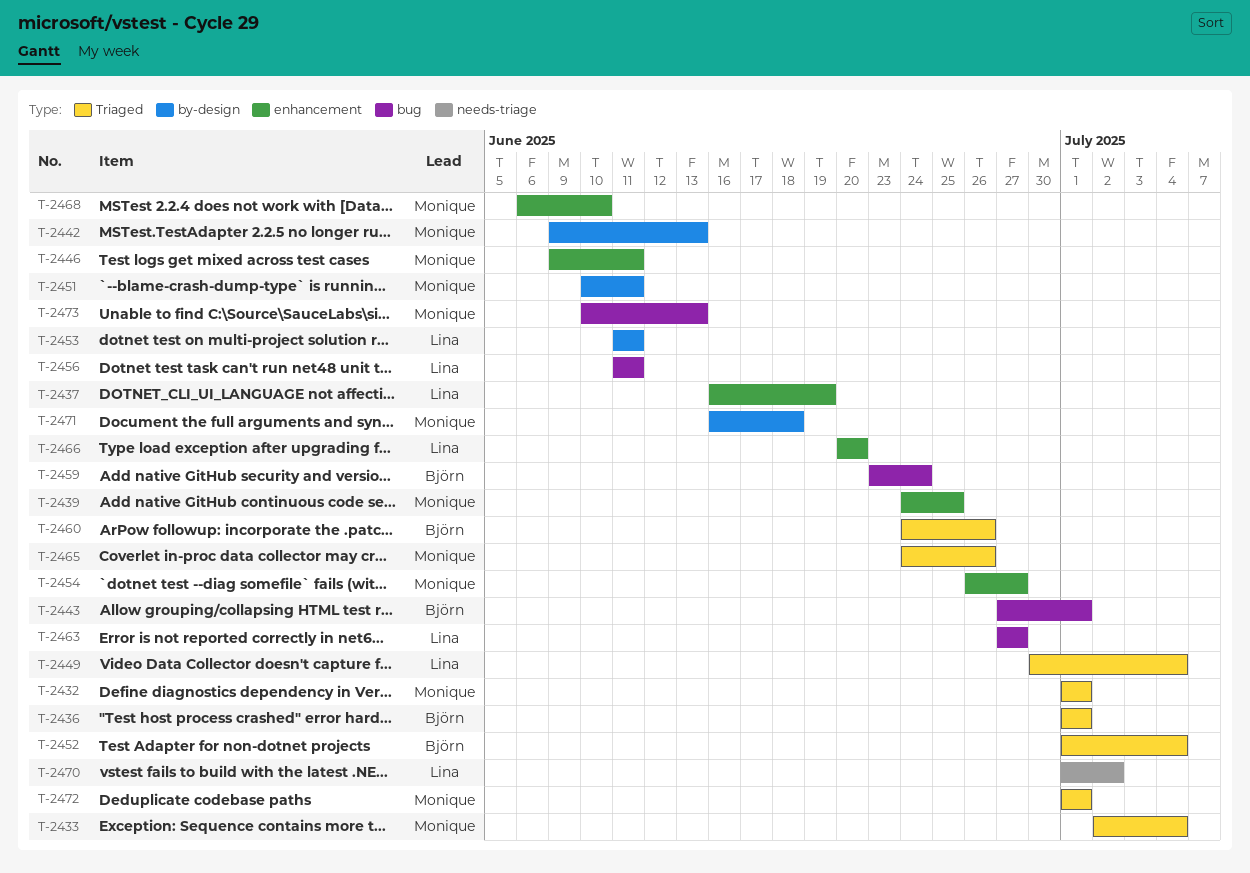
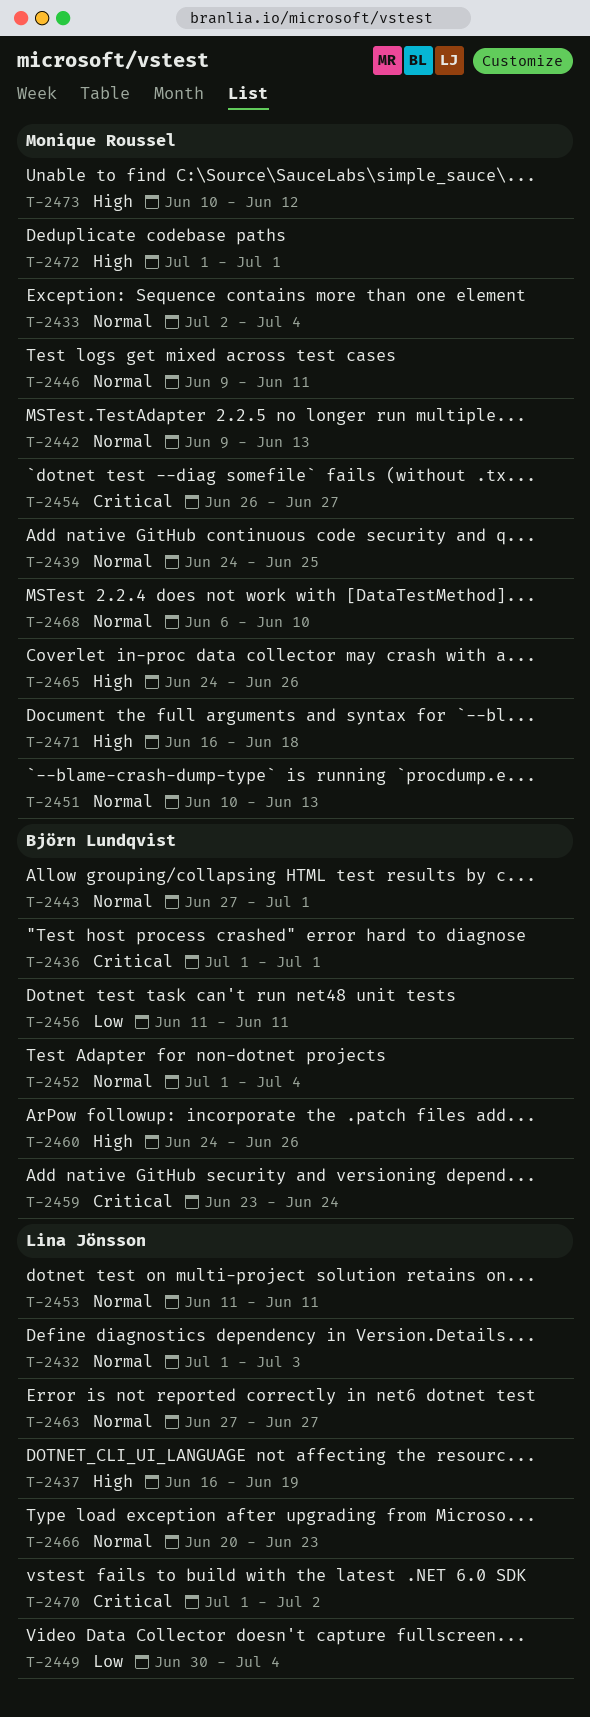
T-2432, owner: Monique Roussel -> Lina Jönsson
T-2432, due: Jul 1 -> Jul 3
T-2451, due: Jun 11 -> Jun 13
T-2456, owner: Lina Jönsson -> Björn Lundqvist
T-2466, due: Jun 20 -> Jun 23
T-2473, due: Jun 13 -> Jun 12

